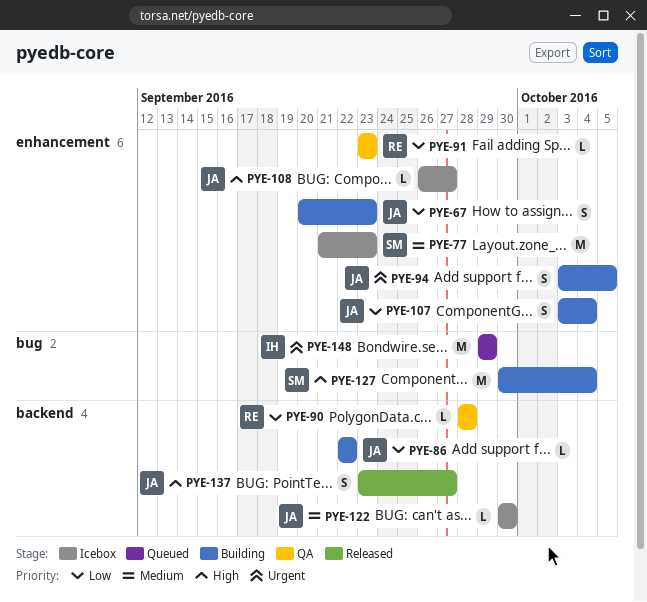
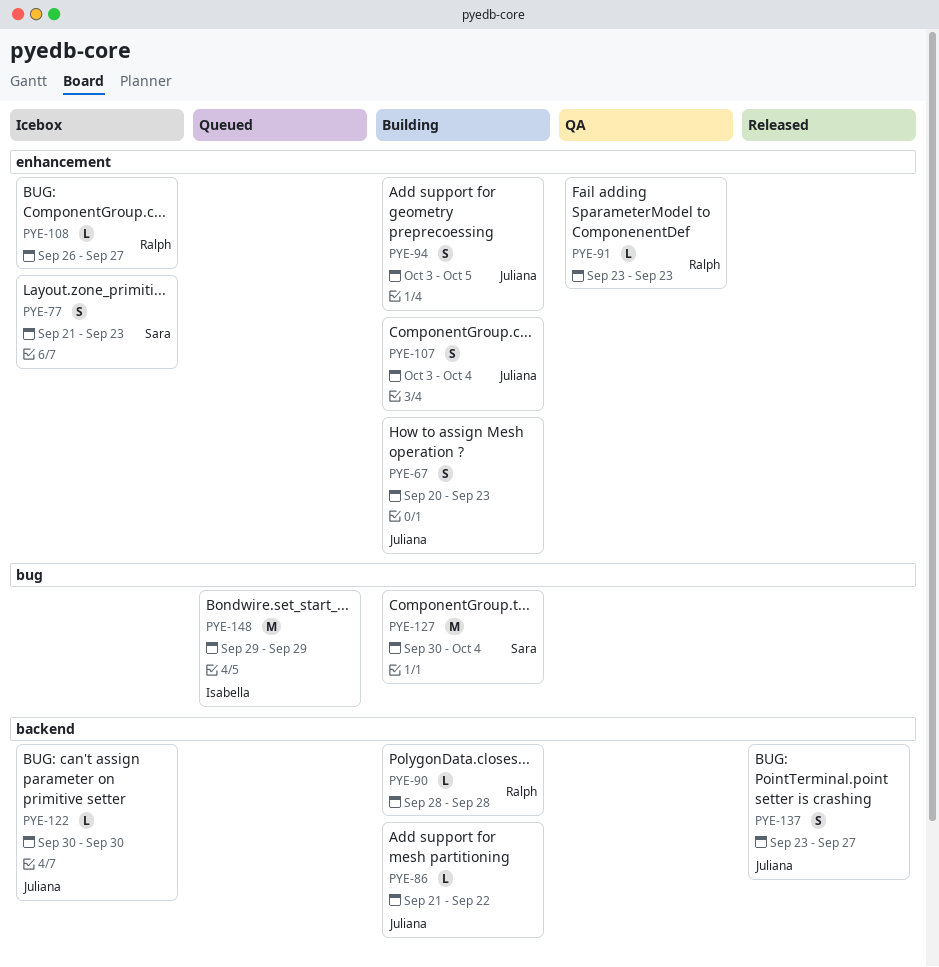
PYE-77, estimate: M -> S
PYE-86, start: Sep 22 -> Sep 21
PYE-90, status: QA -> Building
PYE-108, owner: Juliana -> Ralph

